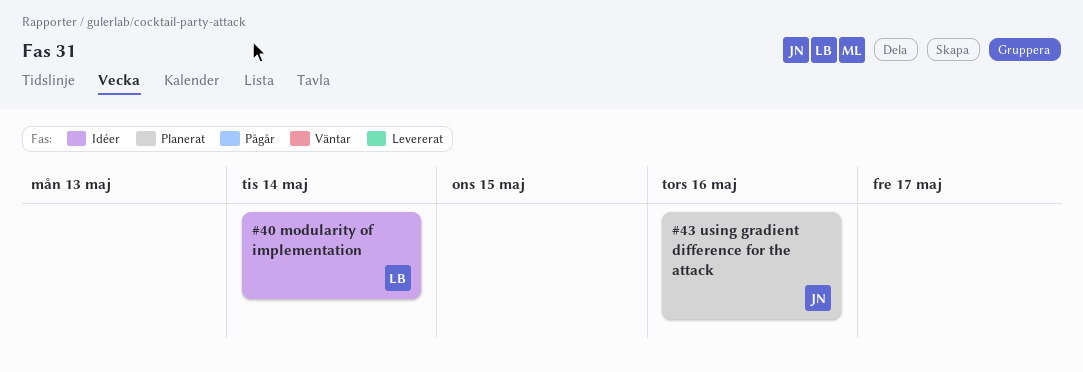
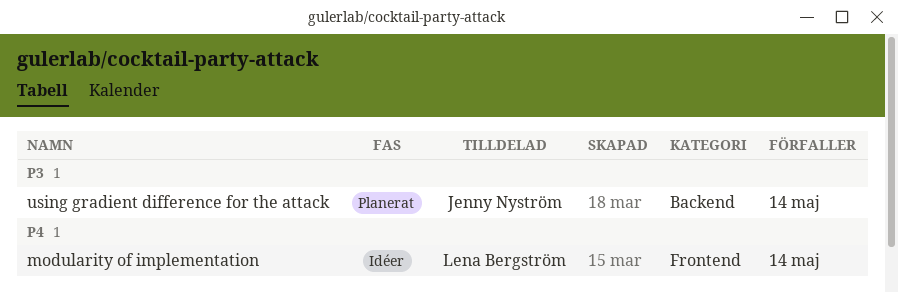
using gradient difference for the attack, due: May 16 -> May 14

